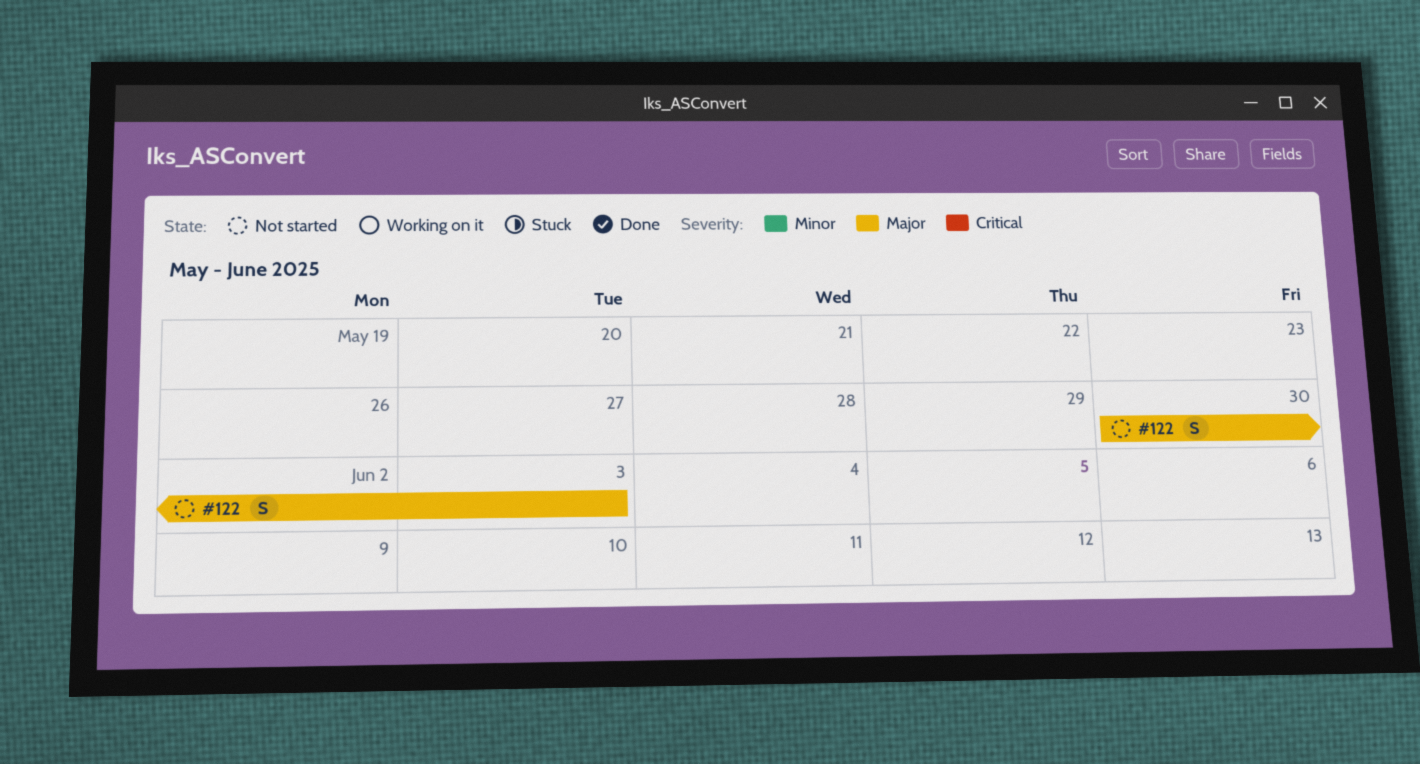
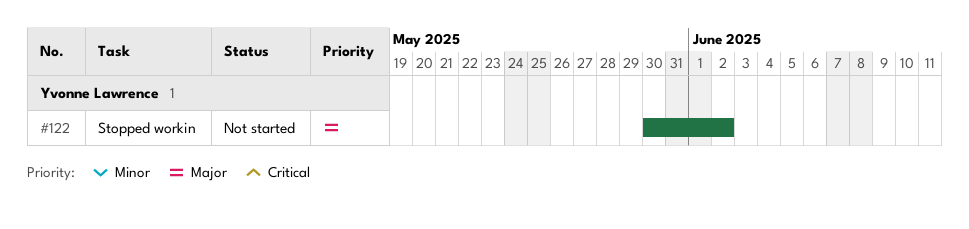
#122, due: Jun 3 -> Jun 2

